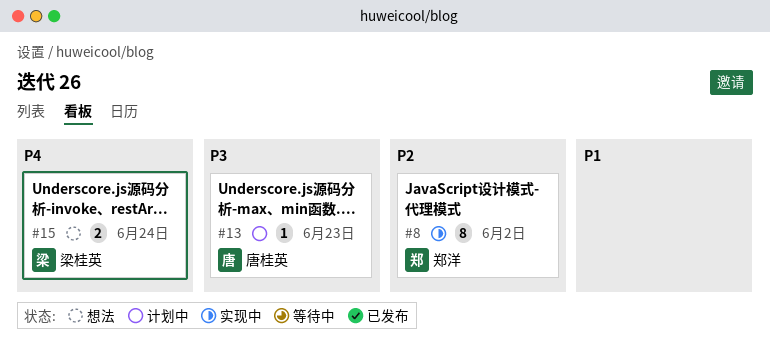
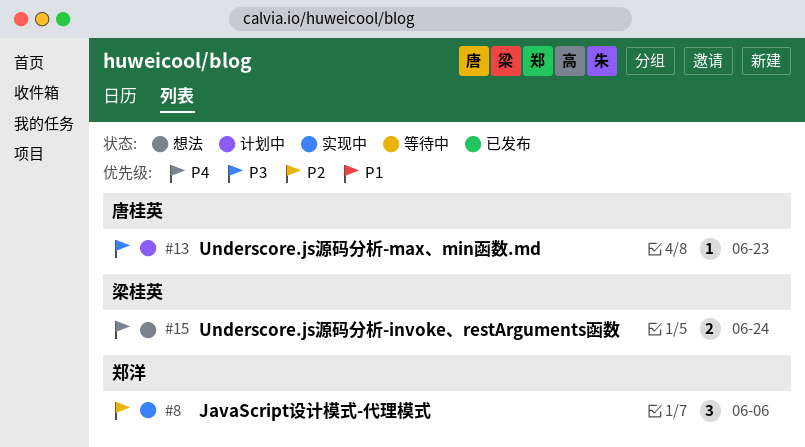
#8, estimate: 8 -> 3
#8, due: Jun 2 -> Jun 6

